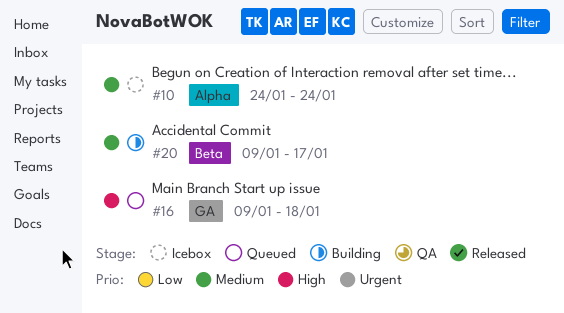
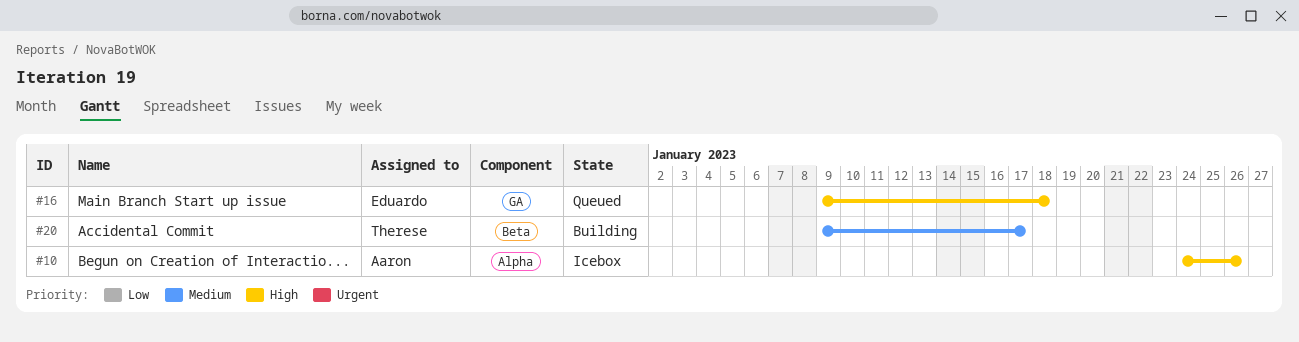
#10, priority: Medium -> High
#10, due: Jan 24 -> Jan 26

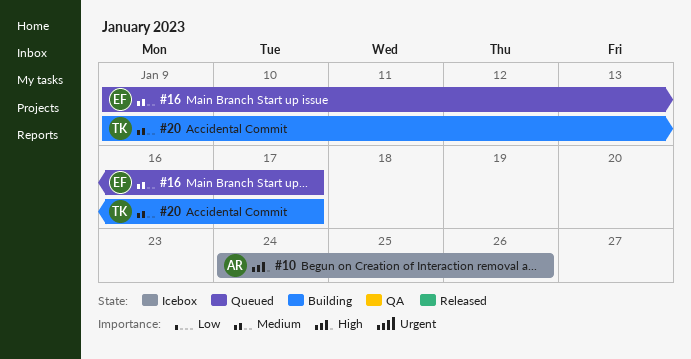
#16, priority: High -> Medium
#16, due: Jan 18 -> Jan 17

